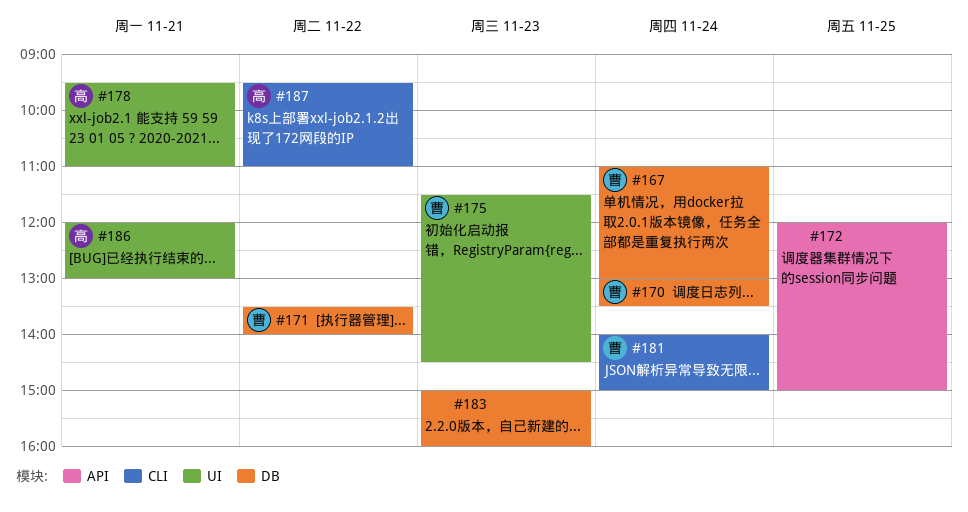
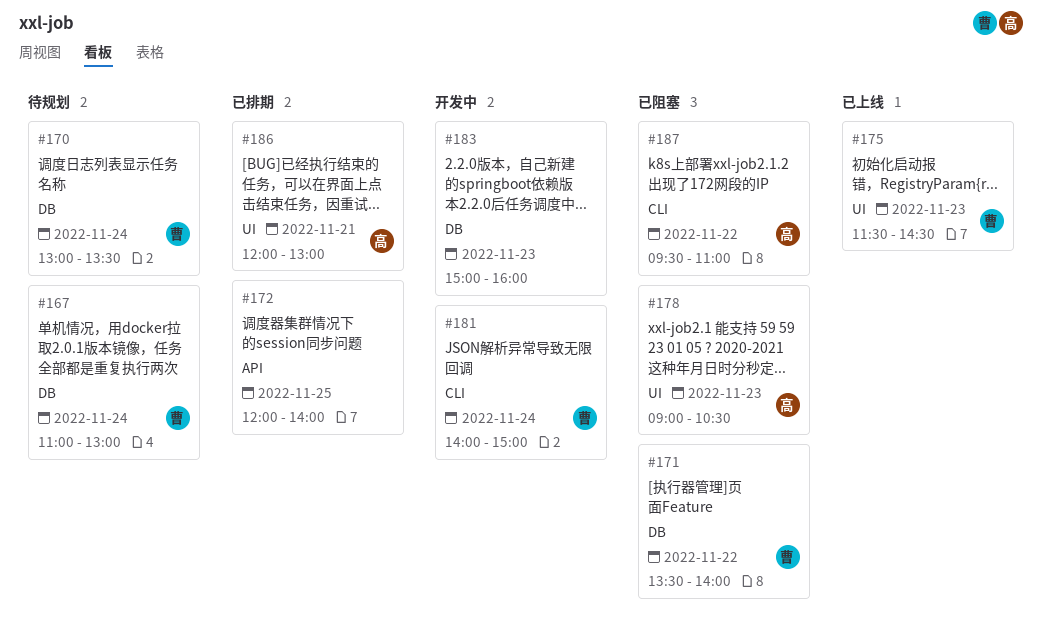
#172, ends: 15:00 -> 14:00
#178, day: Nov 21 -> Nov 23
#178, begins: 09:30 -> 09:00
#178, ends: 11:00 -> 10:30

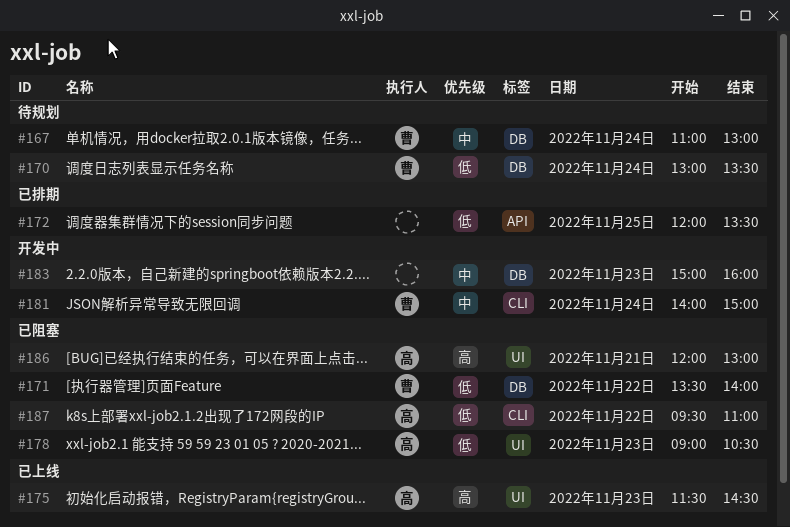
#172, ends: 14:00 -> 13:30
#175, owner: 曹 -> 高
#186, status: 已排期 -> 已阻塞

